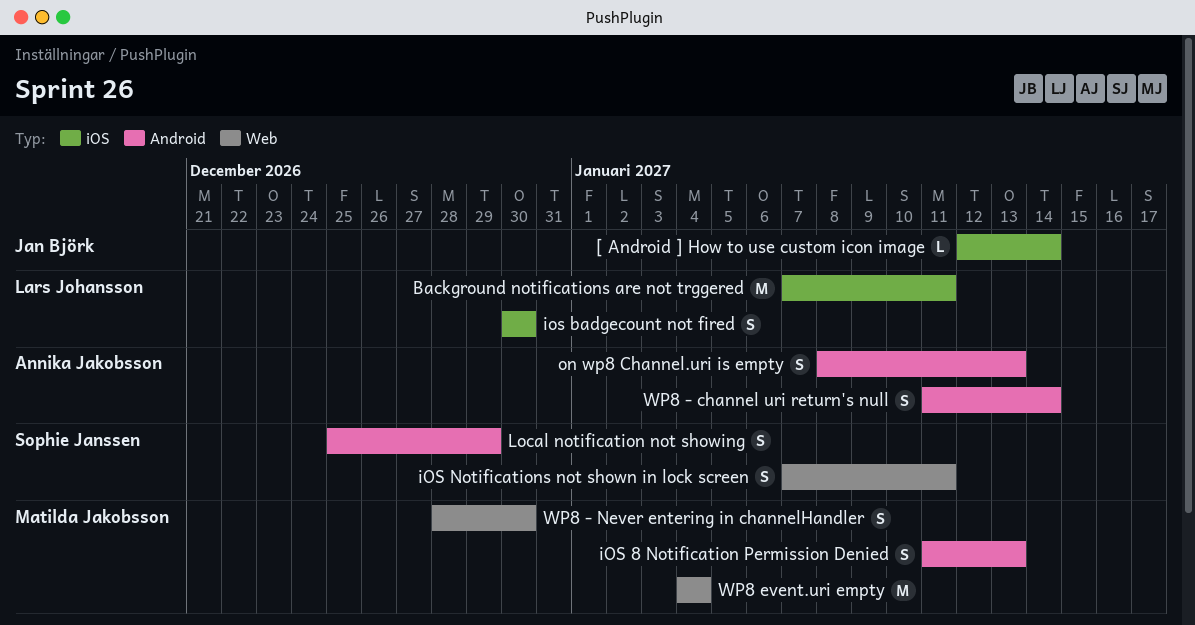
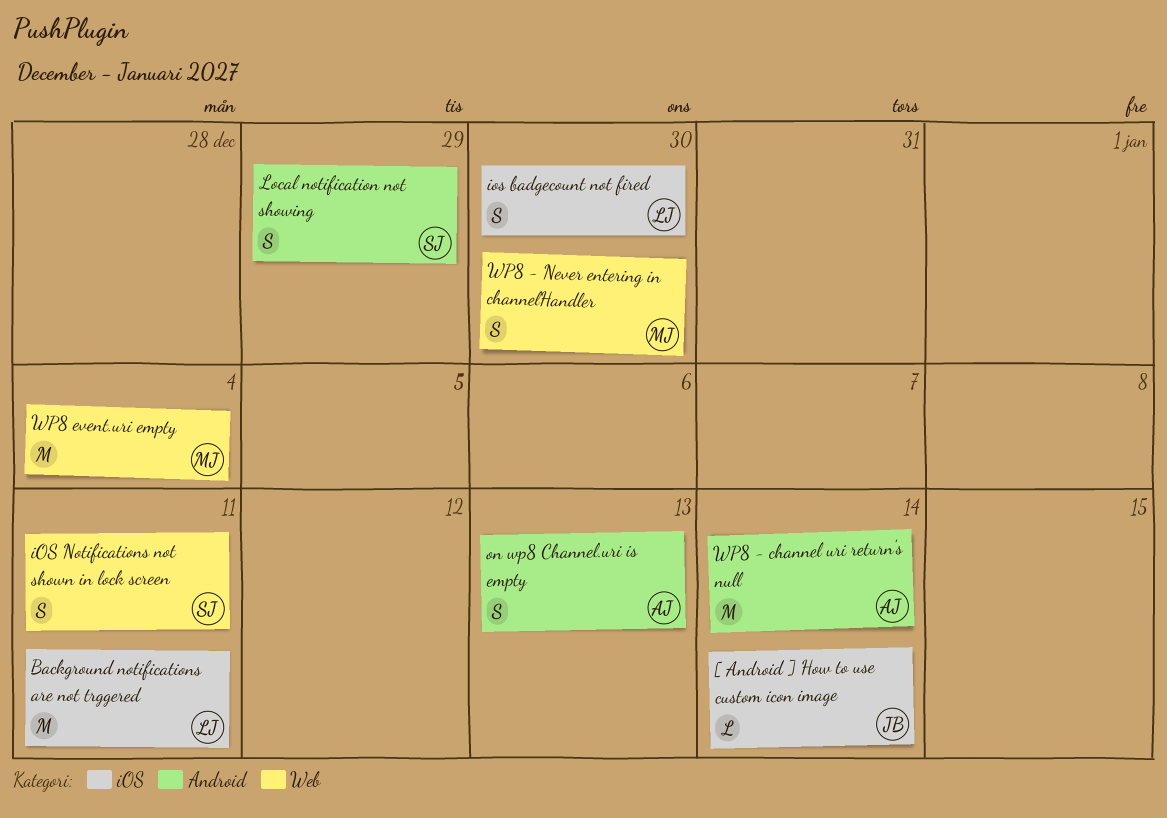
iOS 8 Notification Permission Denied: present -> none
WP8 - channel uri return's null, estimate: S -> M

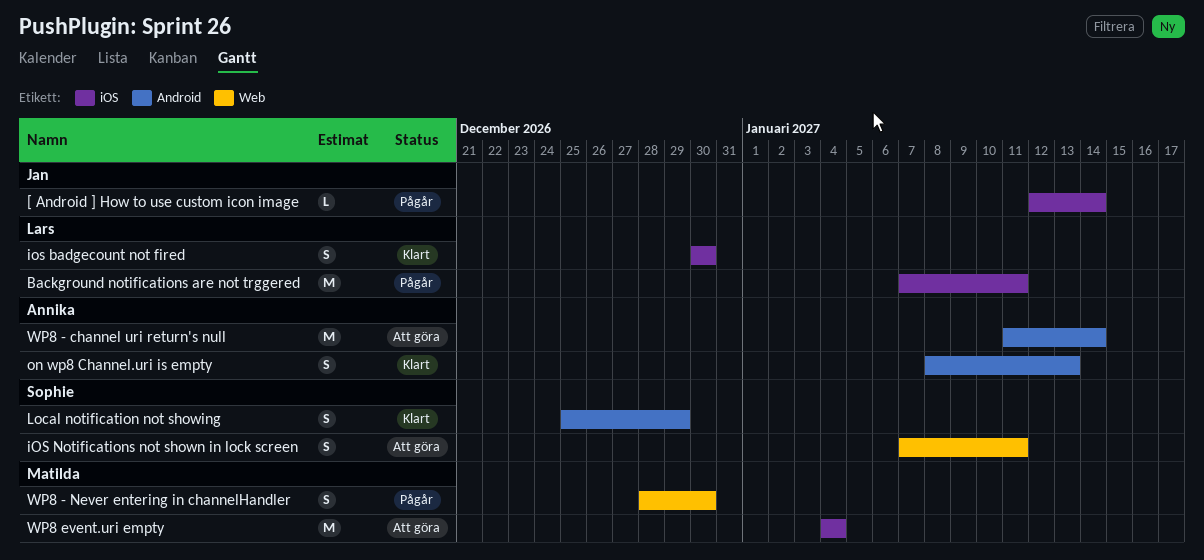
WP8 event.uri empty, label: Web -> iOS

